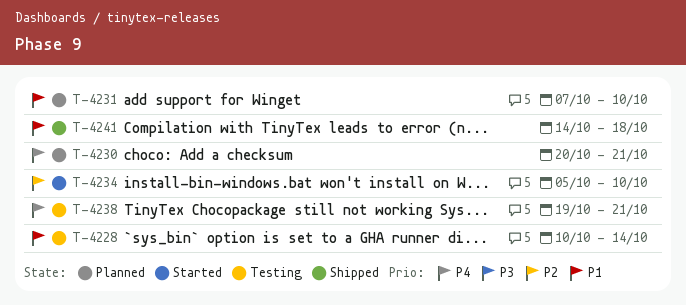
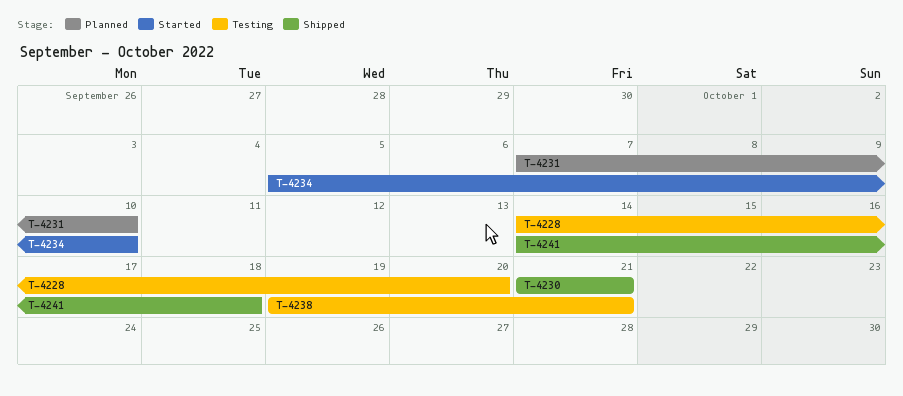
T-4228, start: Oct 10 -> Oct 14
T-4228, due: Oct 14 -> Oct 20
T-4230, status: Planned -> Shipped
T-4230, start: Oct 20 -> Oct 21

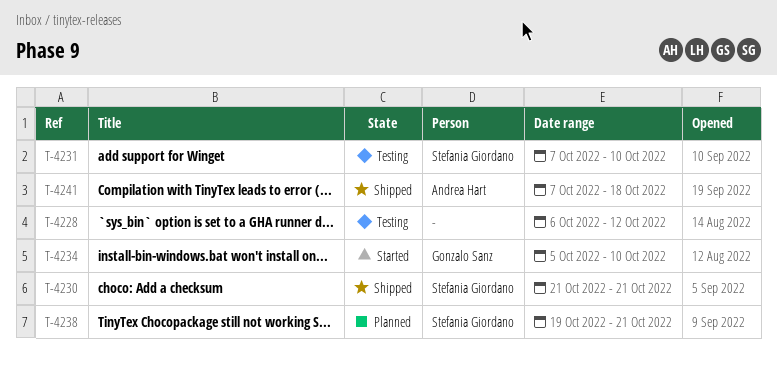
T-4228, start: Oct 14 -> Oct 6
T-4228, due: Oct 20 -> Oct 12
T-4231, status: Planned -> Testing
T-4238, status: Testing -> Planned
T-4241, start: Oct 14 -> Oct 7

